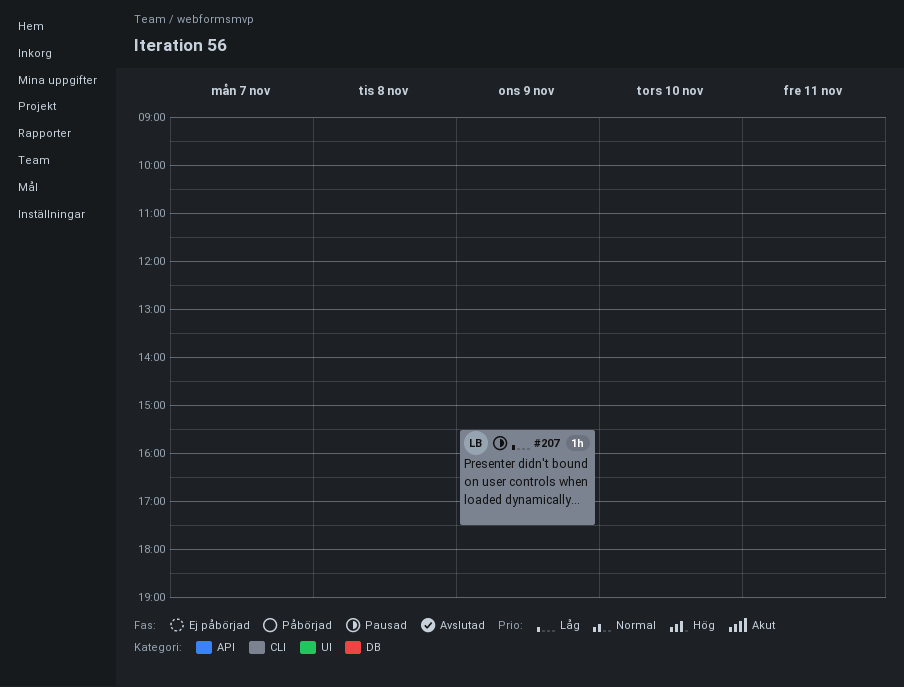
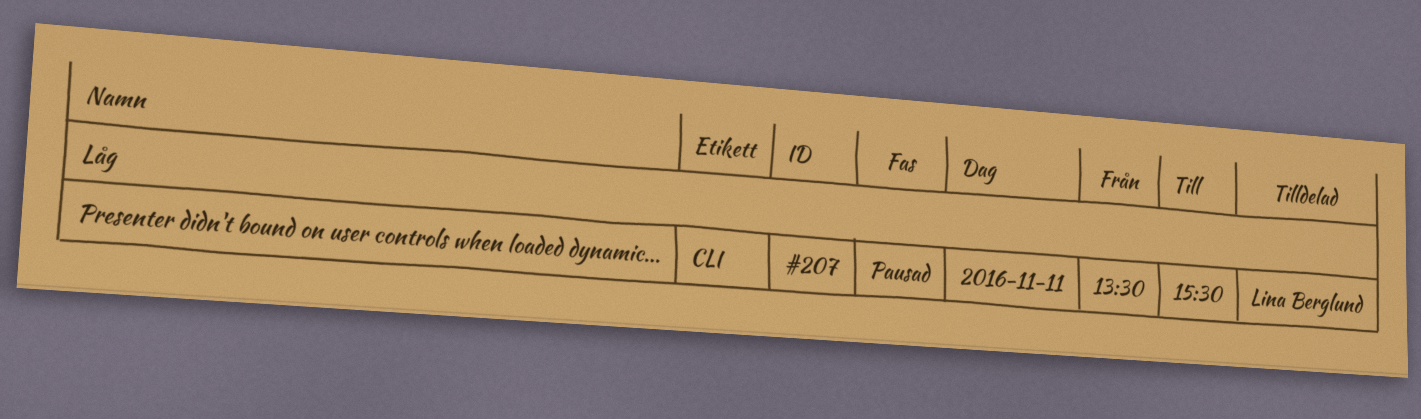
#207, day: Nov 9 -> Nov 11
#207, begins: 15:30 -> 13:30
#207, ends: 17:30 -> 15:30

